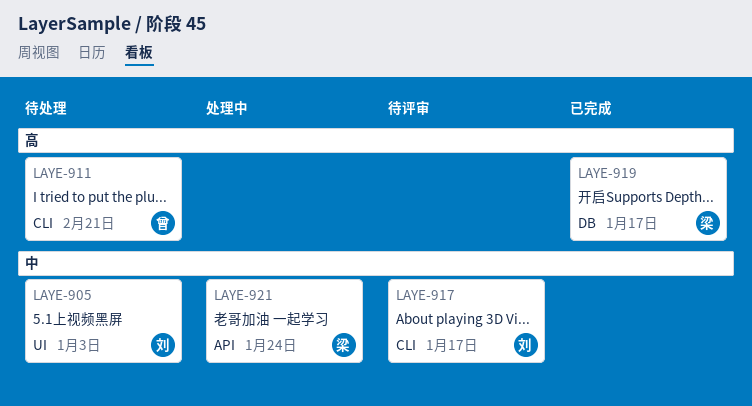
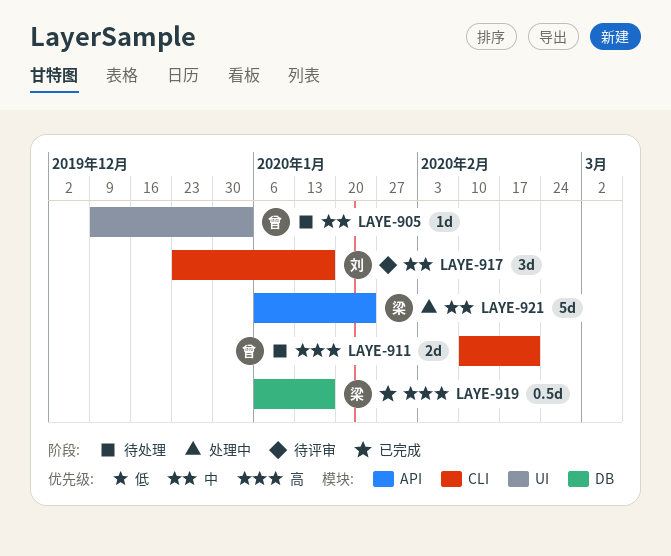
LAYE-905, owner: 刘 -> 曾

